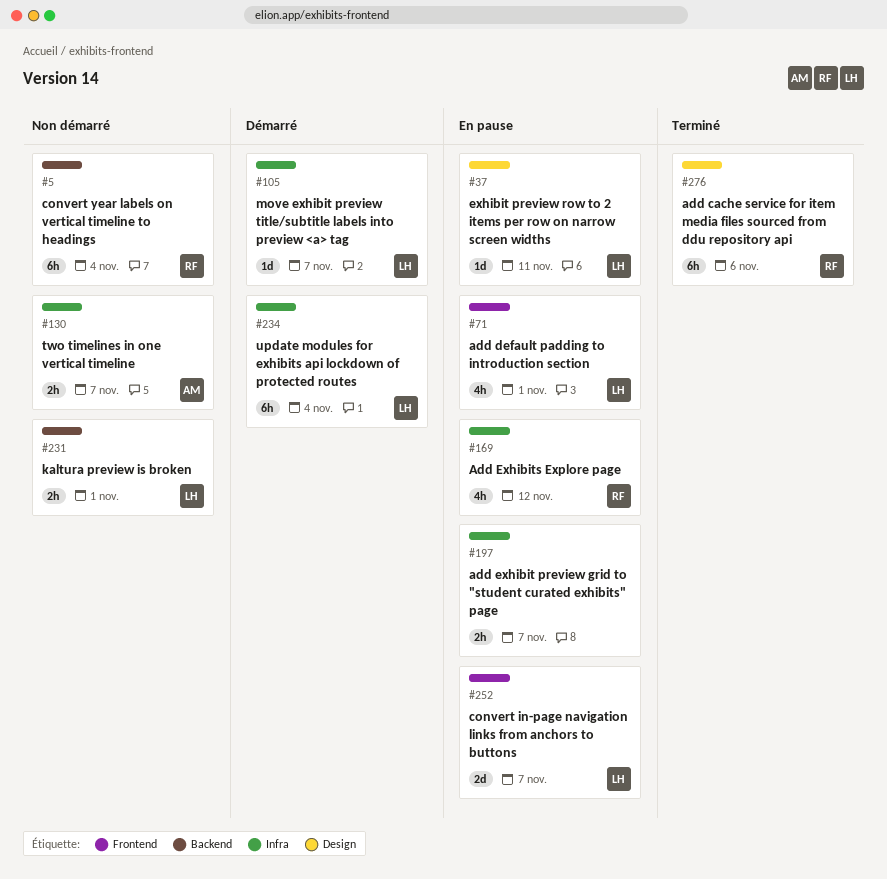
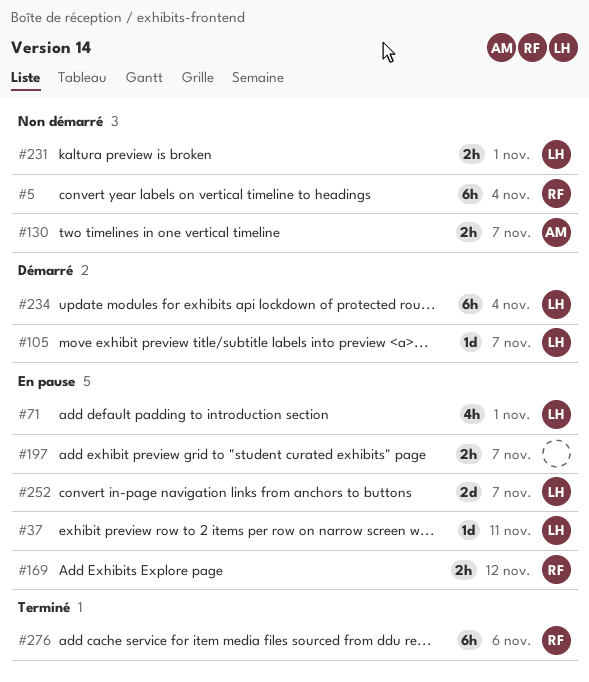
#169, estimate: 4h -> 2h

